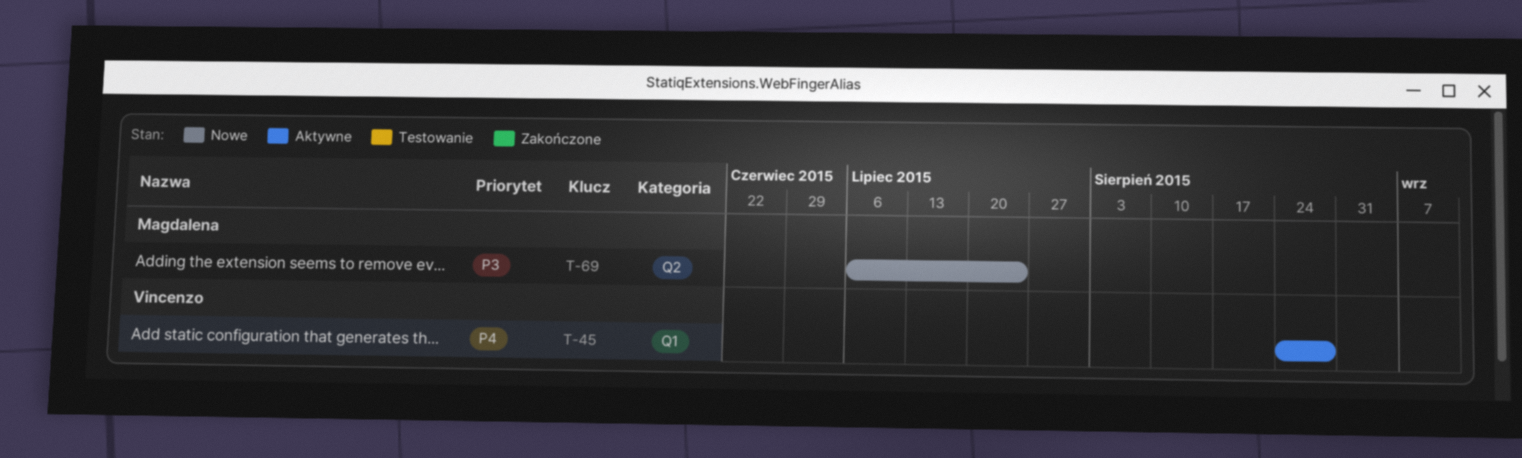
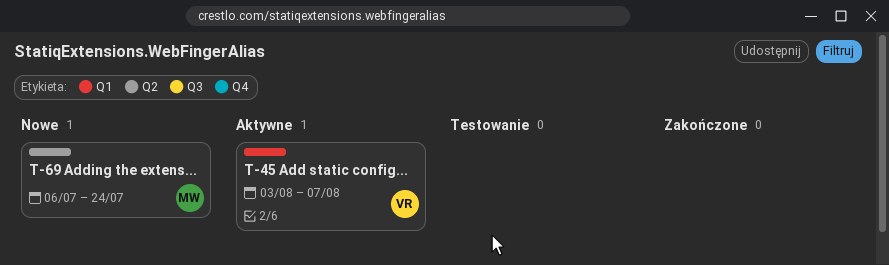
T-45, start: Aug 24 -> Aug 3
T-45, due: Aug 28 -> Aug 7

